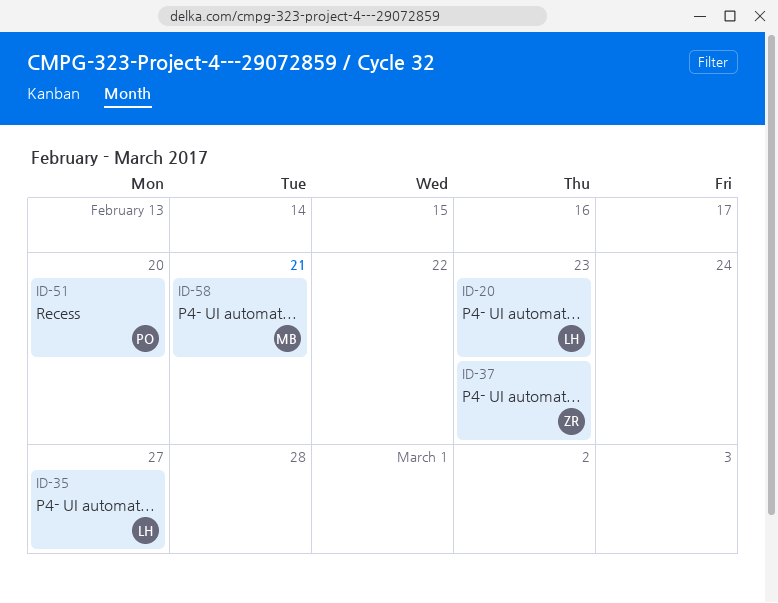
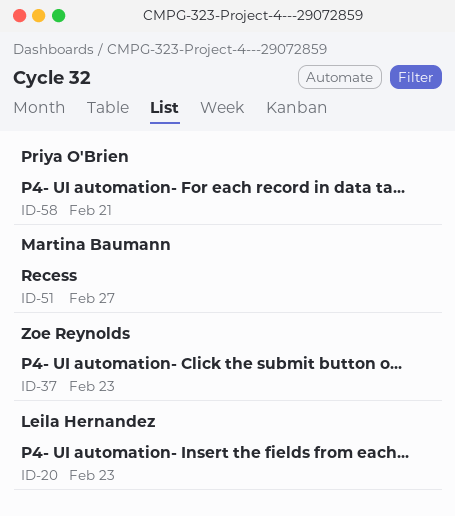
ID-35: present -> none
ID-51, owner: Priya O'Brien -> Martina Baumann
ID-51, due: Feb 20 -> Feb 27
ID-58, owner: Martina Baumann -> Priya O'Brien

